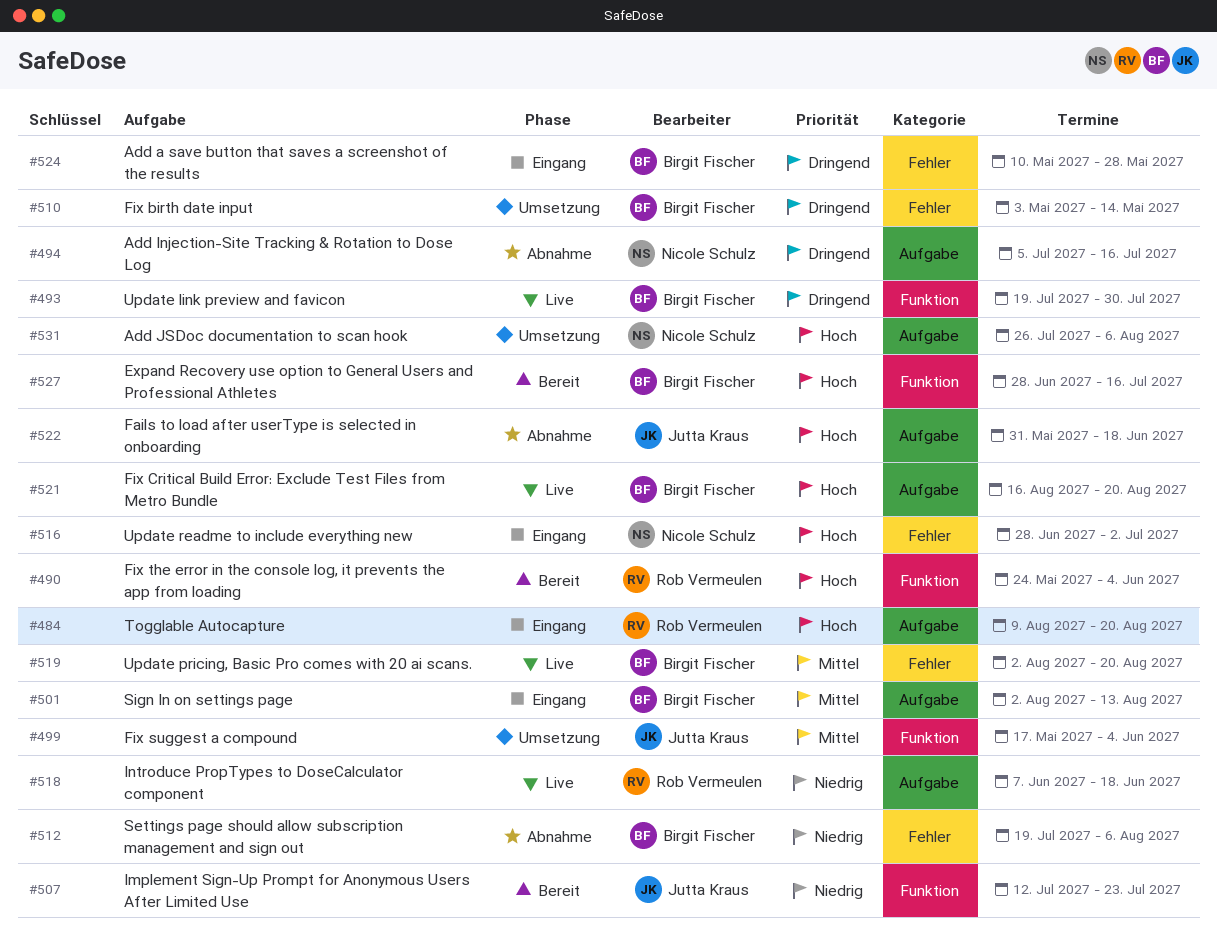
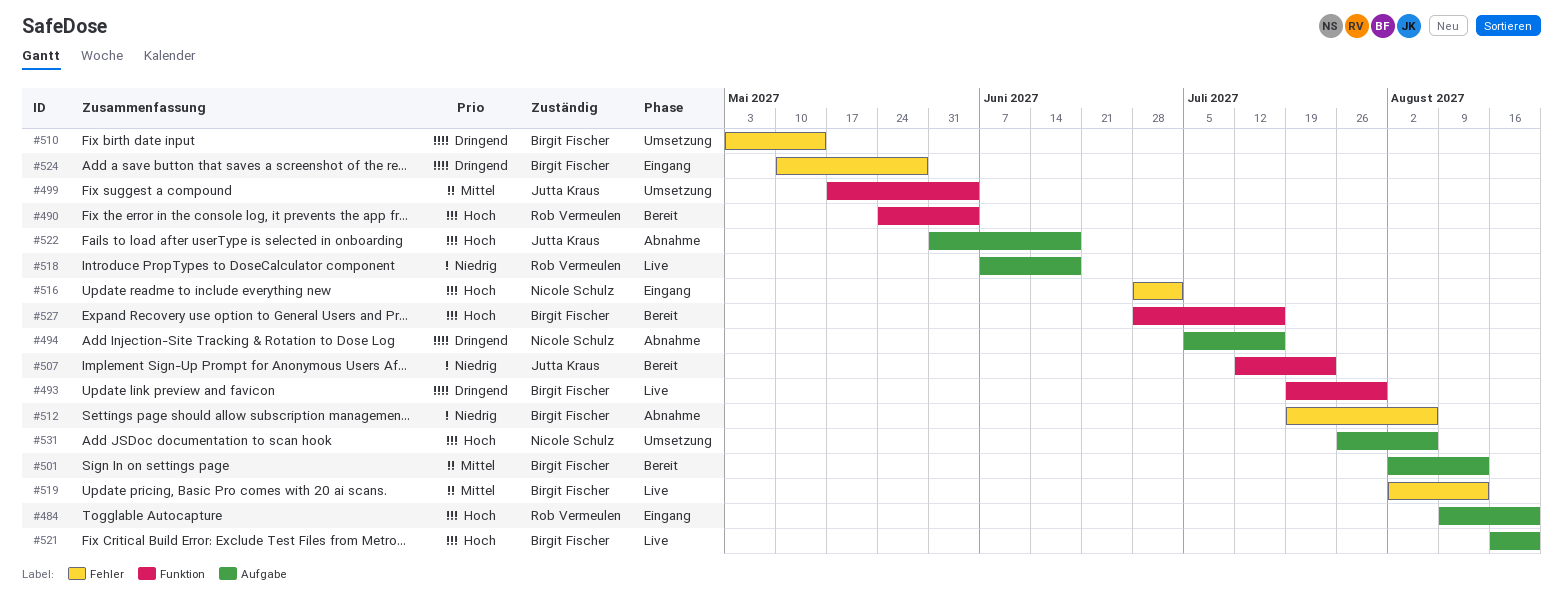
#501, status: Eingang -> Bereit
#519, due: Aug 20 -> Aug 13

